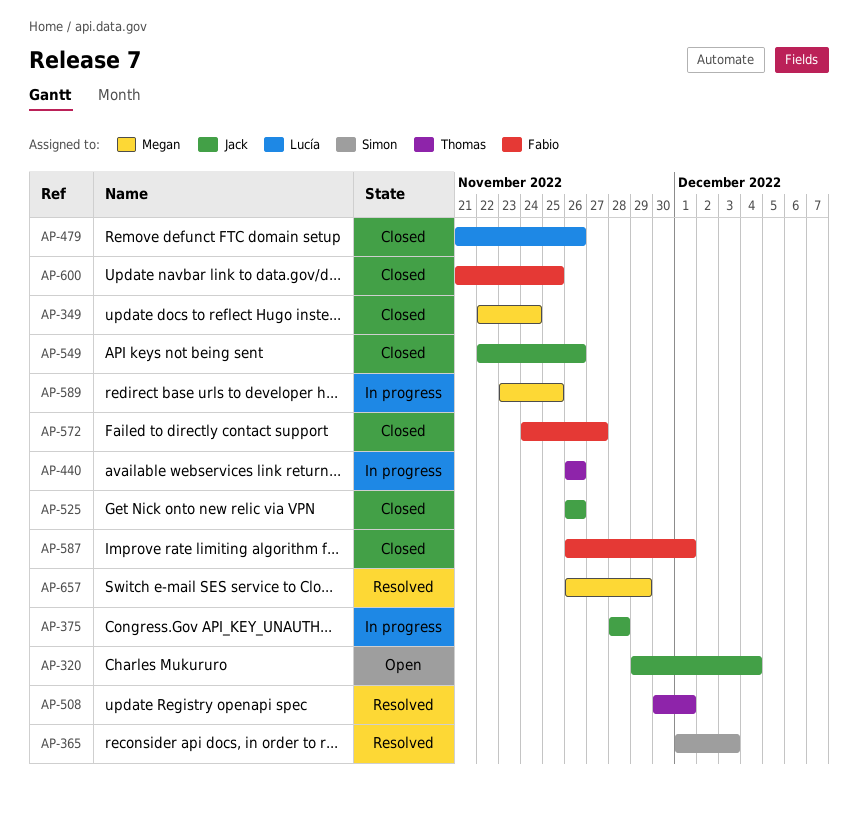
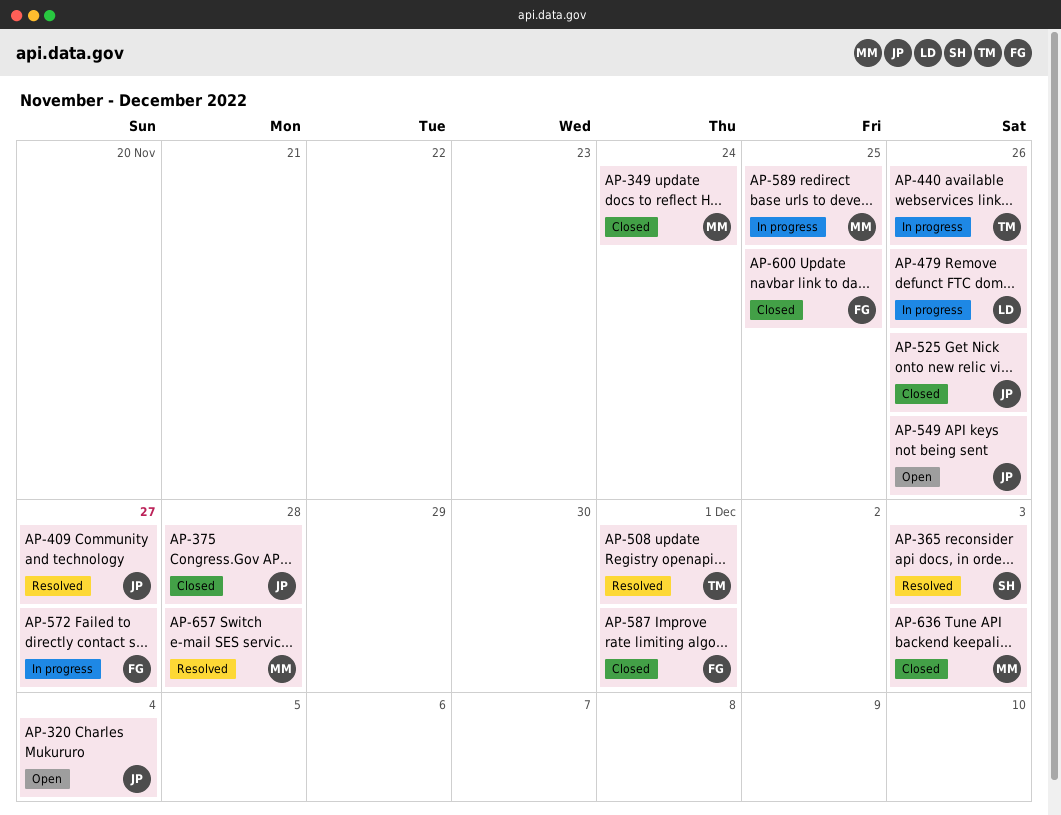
AP-375, status: In progress -> Closed
AP-409: none -> present
AP-479, status: Closed -> In progress
AP-549, status: Closed -> Open
AP-572, status: Closed -> In progress
AP-636: none -> present
AP-657, due: Nov 29 -> Nov 28

